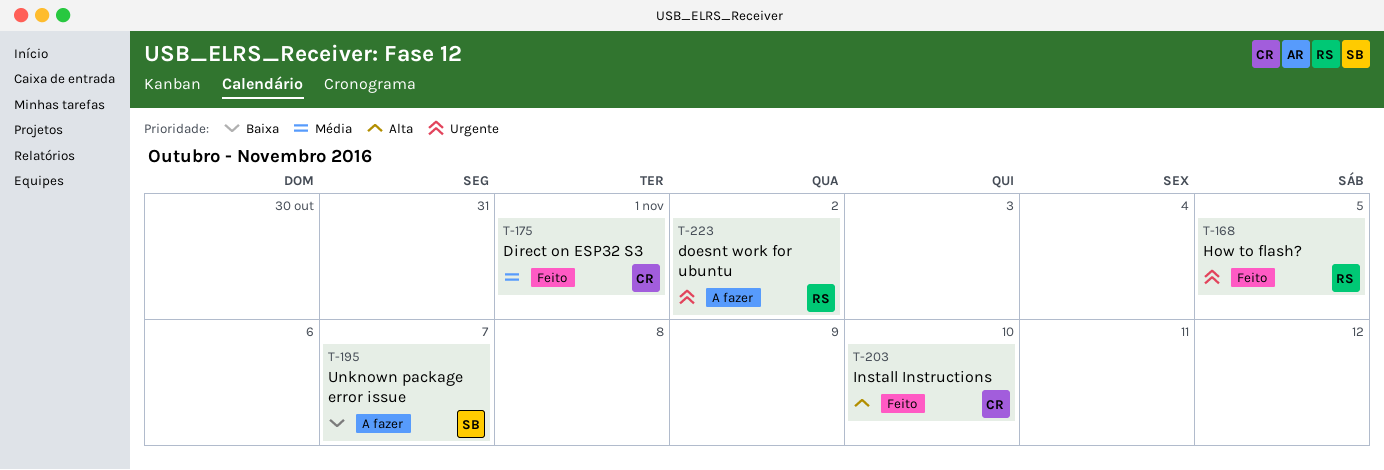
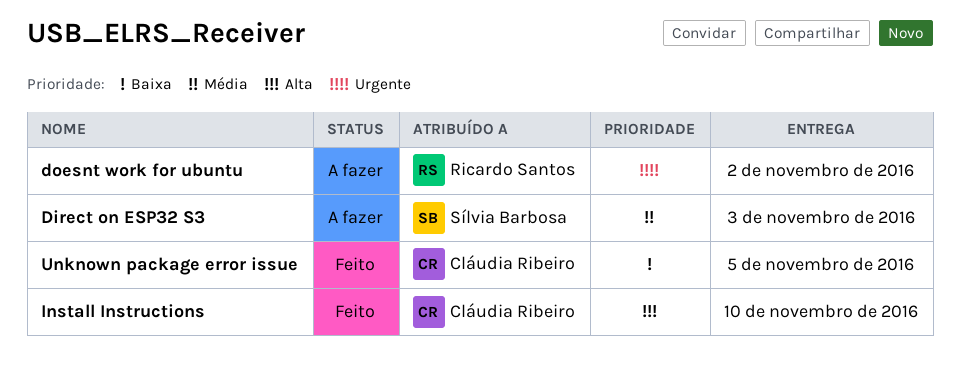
Direct on ESP32 S3, status: Feito -> A fazer
Direct on ESP32 S3, owner: Cláudia Ribeiro -> Sílvia Barbosa
Direct on ESP32 S3, due: Nov 1 -> Nov 3
How to flash?: present -> none
Unknown package error issue, status: A fazer -> Feito
Unknown package error issue, owner: Sílvia Barbosa -> Cláudia Ribeiro
Unknown package error issue, due: Nov 7 -> Nov 5

